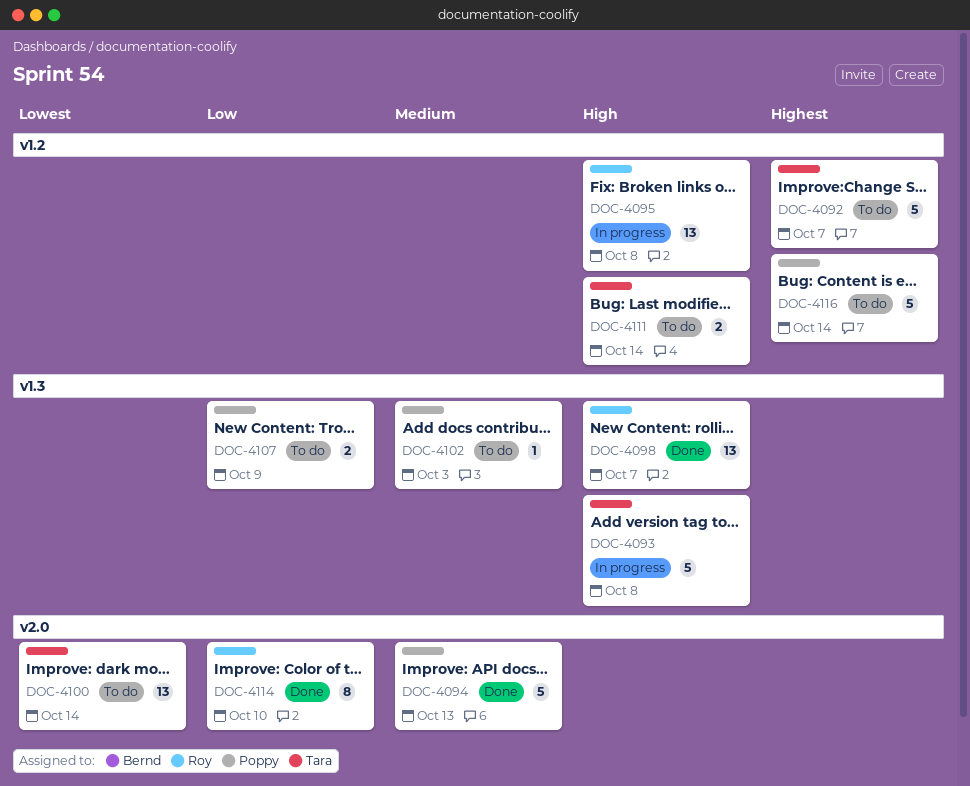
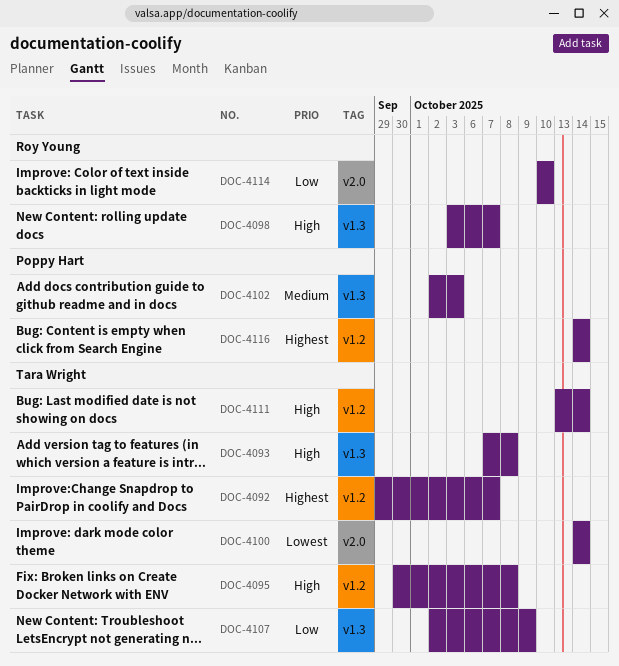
DOC-4094: present -> none
DOC-4095, owner: Roy Young -> Tara Wright
DOC-4107, owner: Poppy Hart -> Tara Wright

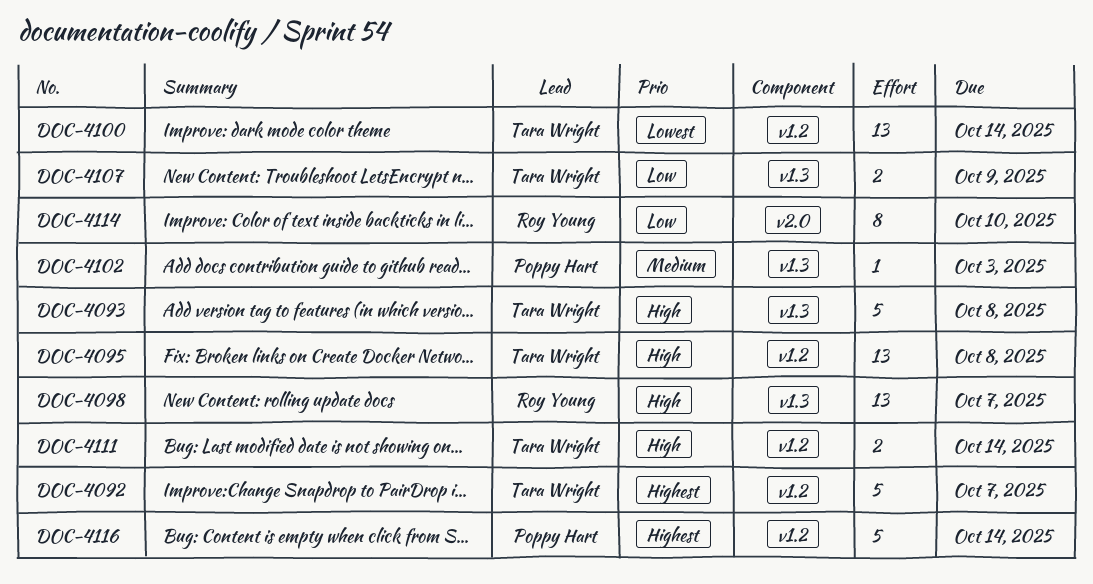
DOC-4100, label: v2.0 -> v1.2

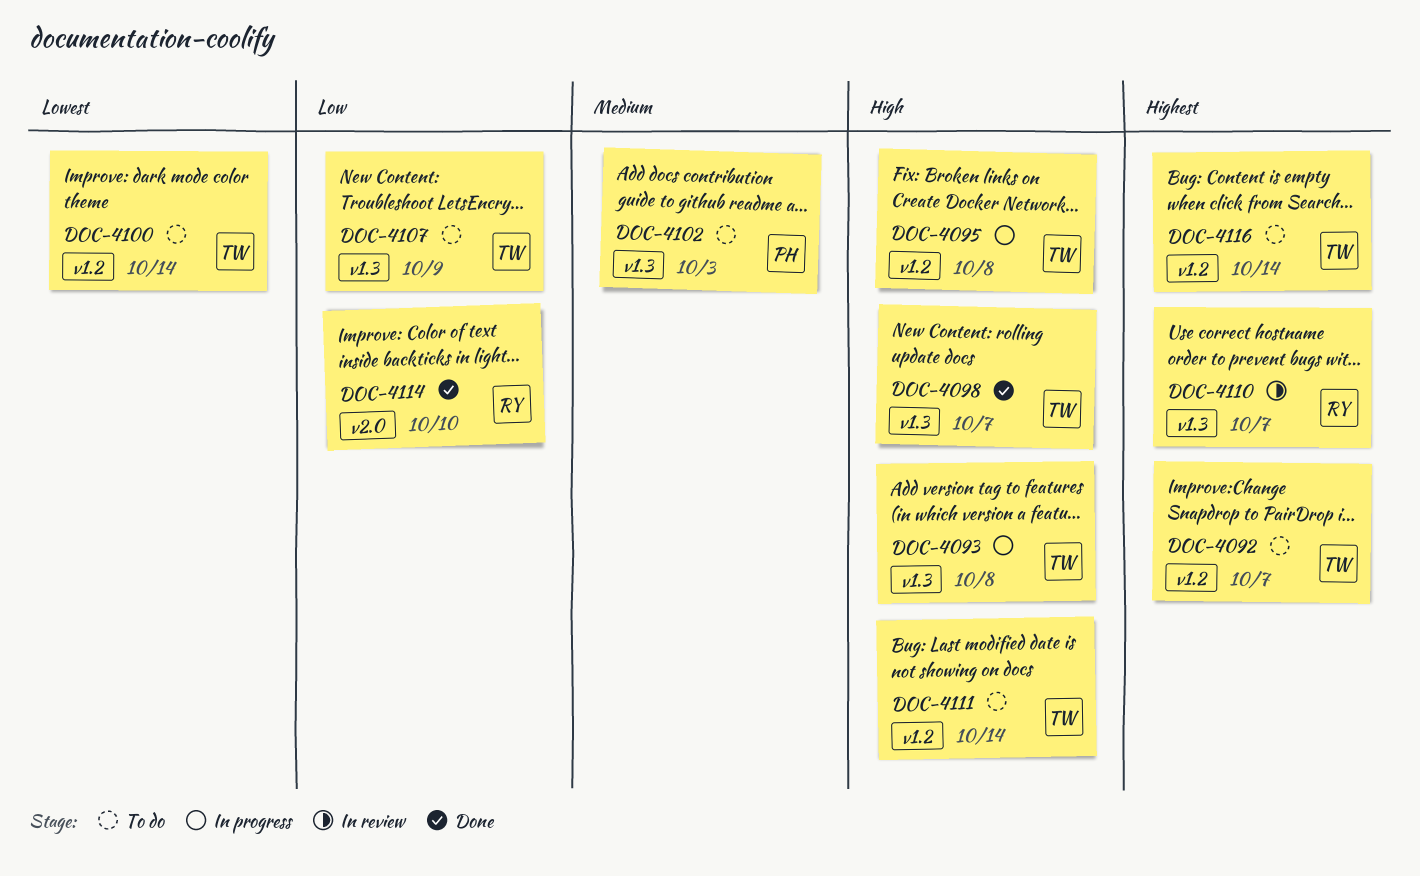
DOC-4098, owner: Roy Young -> Tara Wright
DOC-4110: none -> present
DOC-4116, owner: Poppy Hart -> Tara Wright

